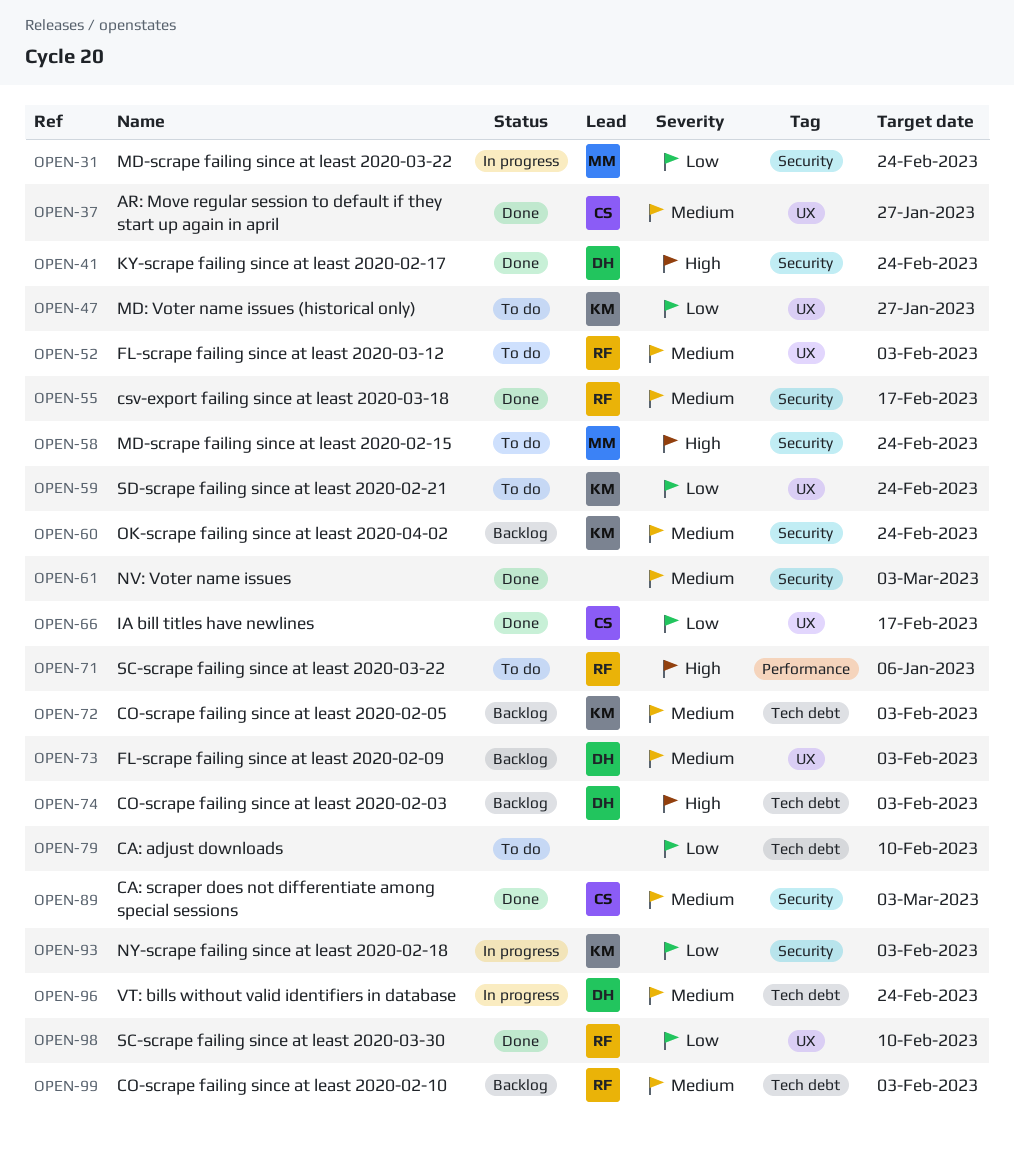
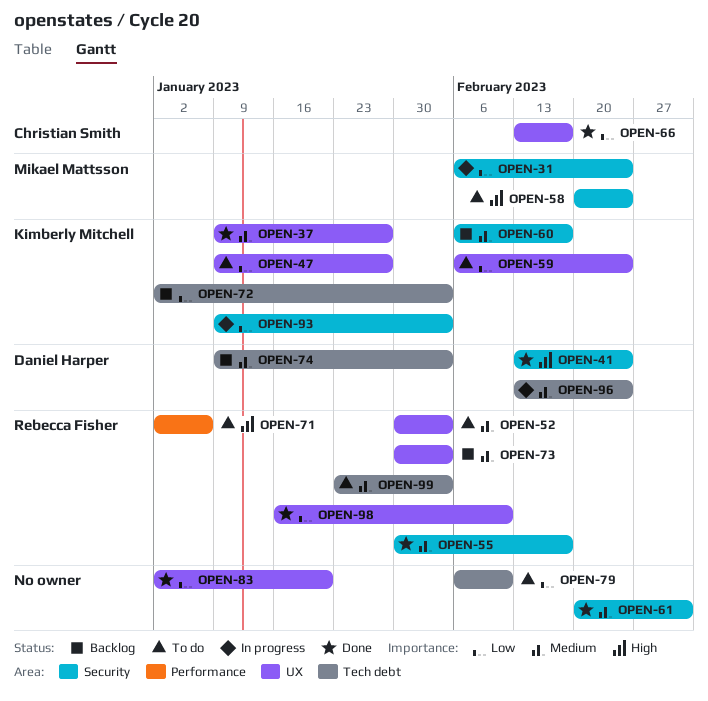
OPEN-37, owner: Christian Smith -> Kimberly Mitchell
OPEN-60, due: Feb 24 -> Feb 17
OPEN-72, priority: Medium -> Low
OPEN-73, owner: Daniel Harper -> Rebecca Fisher
OPEN-74, priority: High -> Medium
OPEN-83: none -> present
OPEN-89: present -> none
OPEN-99, status: Backlog -> To do

